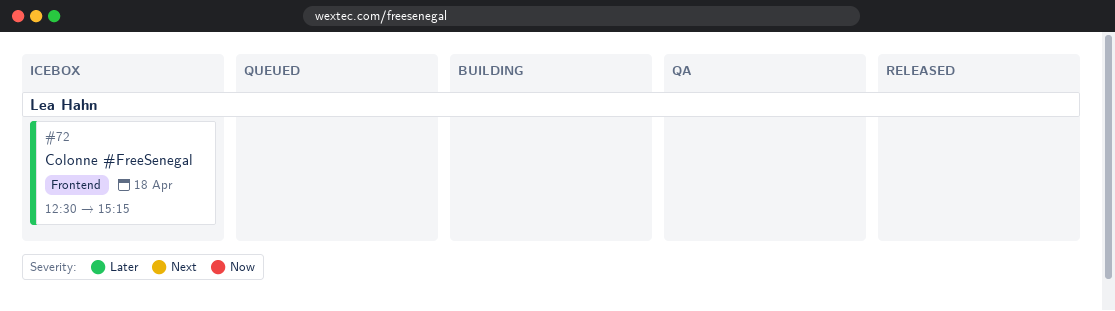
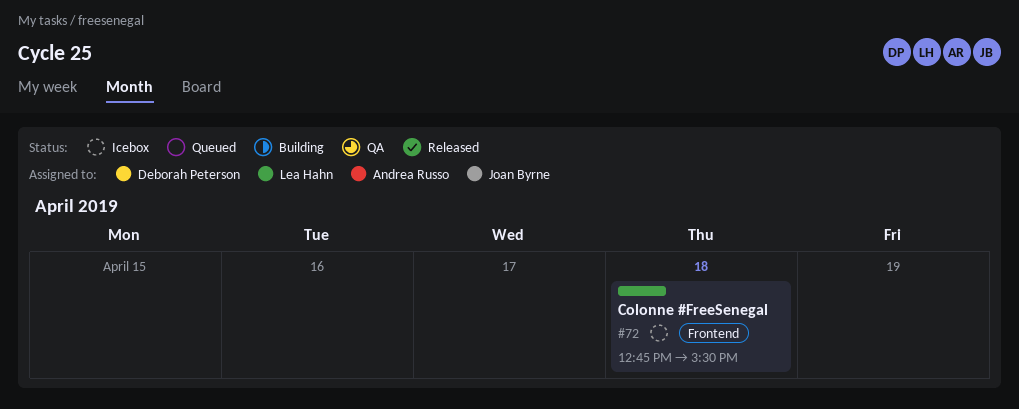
#72, begins: 12:30 -> 12:45
#72, ends: 15:15 -> 15:30

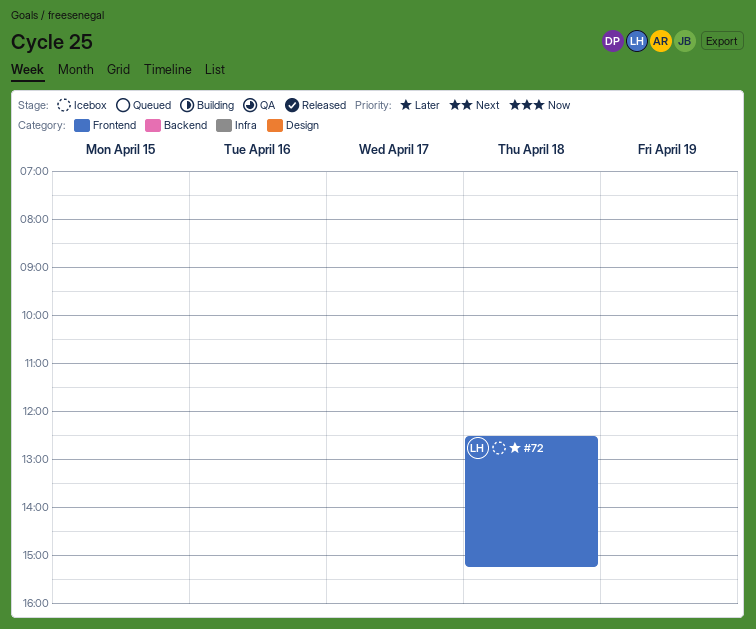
#72, begins: 12:45 -> 12:30
#72, ends: 15:30 -> 15:15

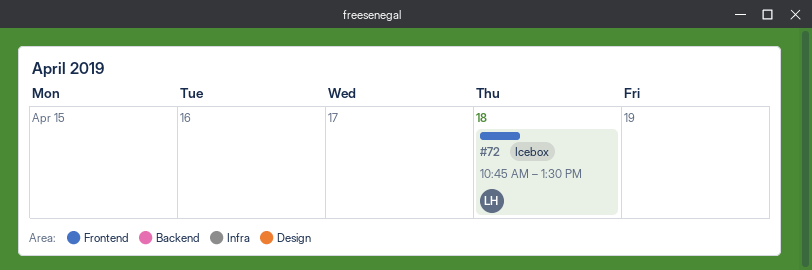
#72, begins: 12:30 -> 10:45
#72, ends: 15:15 -> 13:30

